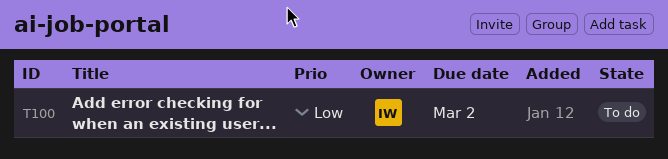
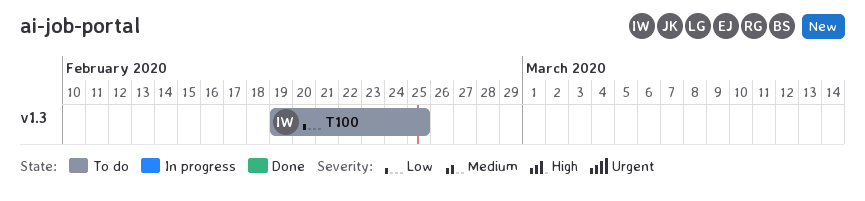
T100, due: Mar 2 -> Feb 25

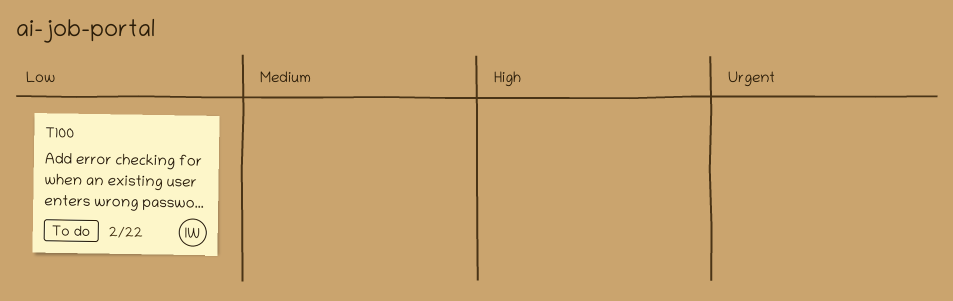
T100, due: Feb 25 -> Feb 22

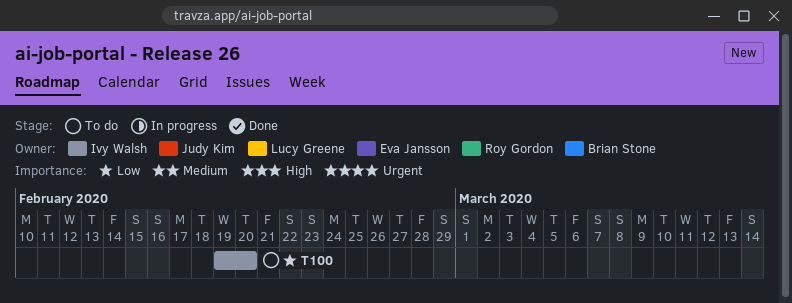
T100, due: Feb 22 -> Feb 20

